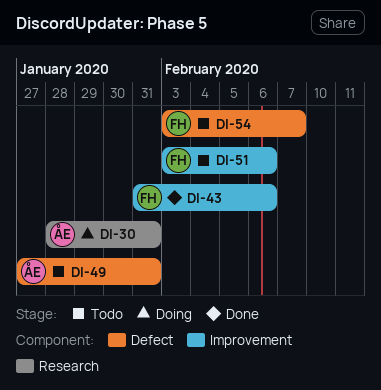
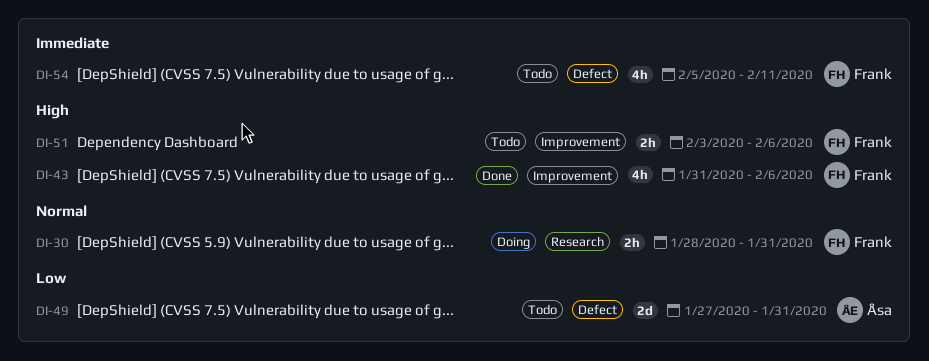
DI-30, owner: Åsa -> Frank
DI-54, start: Feb 3 -> Feb 5
DI-54, due: Feb 7 -> Feb 11

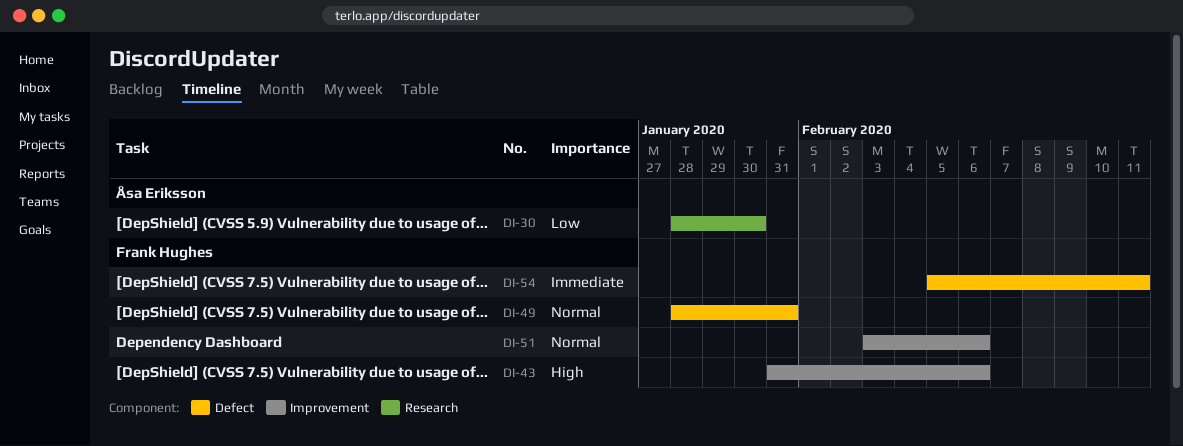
DI-30, owner: Frank Hughes -> Åsa Eriksson
DI-30, priority: Normal -> Low
DI-30, due: Jan 31 -> Jan 30
DI-49, owner: Åsa Eriksson -> Frank Hughes
DI-49, priority: Low -> Normal
DI-49, start: Jan 27 -> Jan 28
DI-51, priority: High -> Normal

